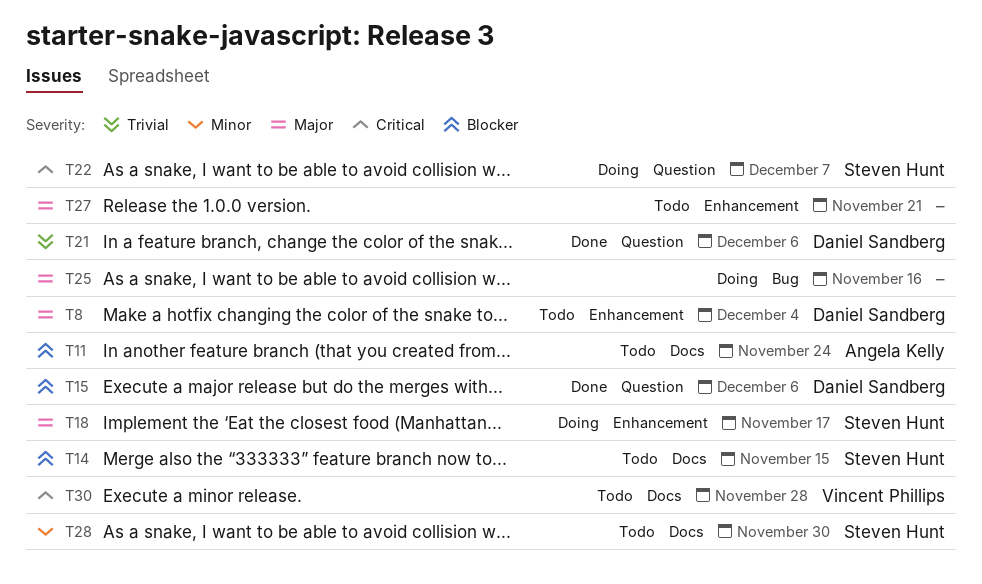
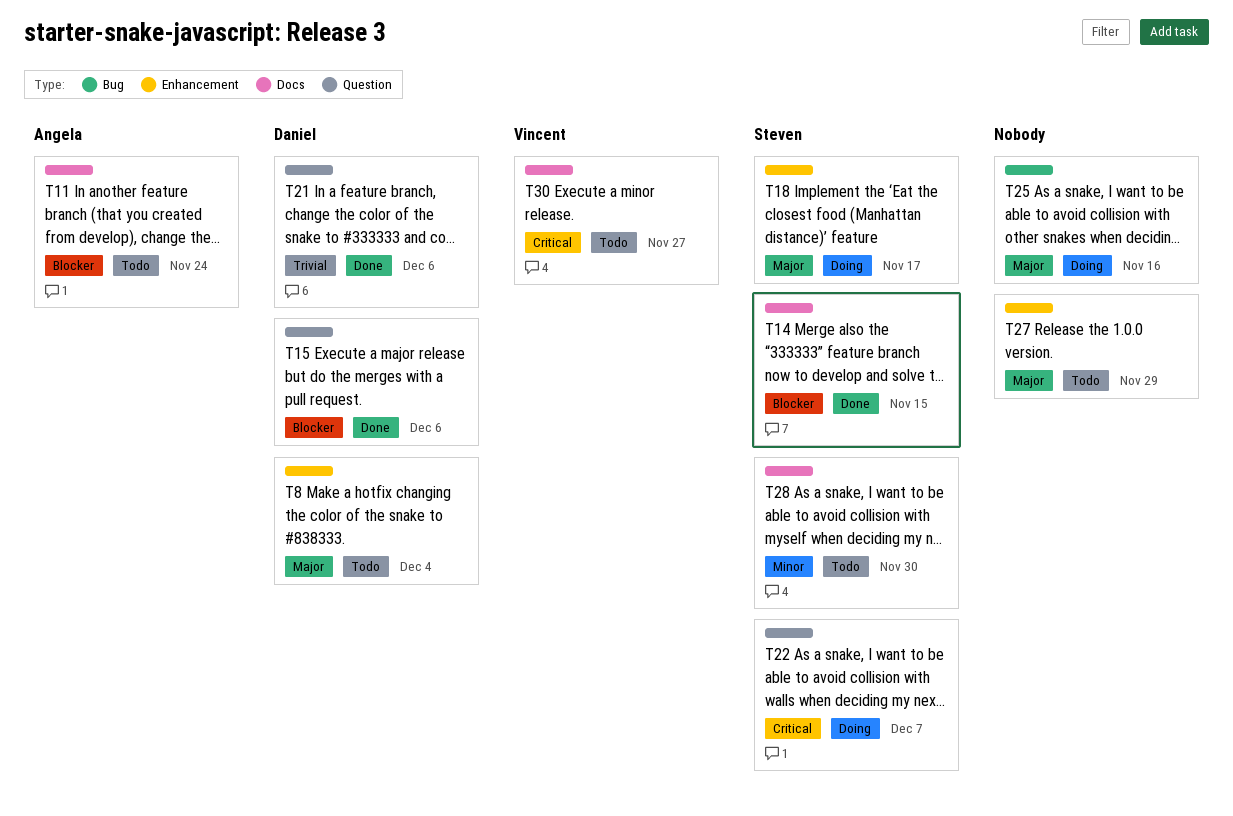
T14, status: Todo -> Done
T27, due: Nov 21 -> Nov 29
T30, due: Nov 28 -> Nov 27

